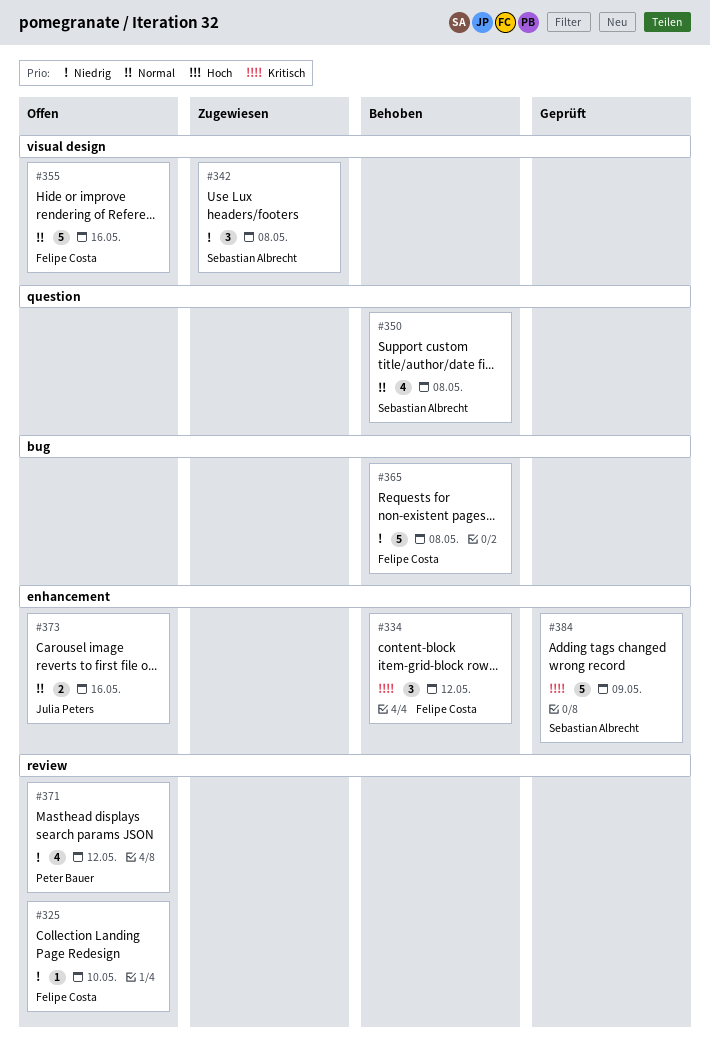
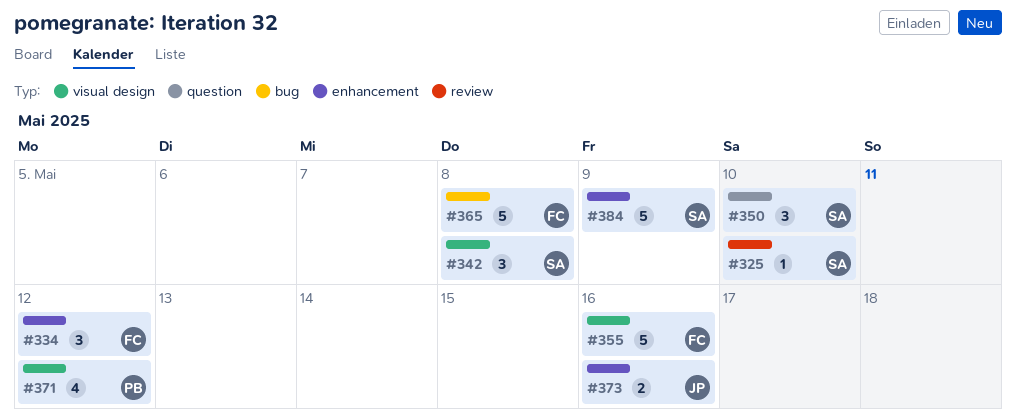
#325, owner: Felipe Costa -> Sebastian Albrecht
#350, estimate: 4 -> 3
#350, due: May 8 -> May 10
#371, label: review -> visual design

